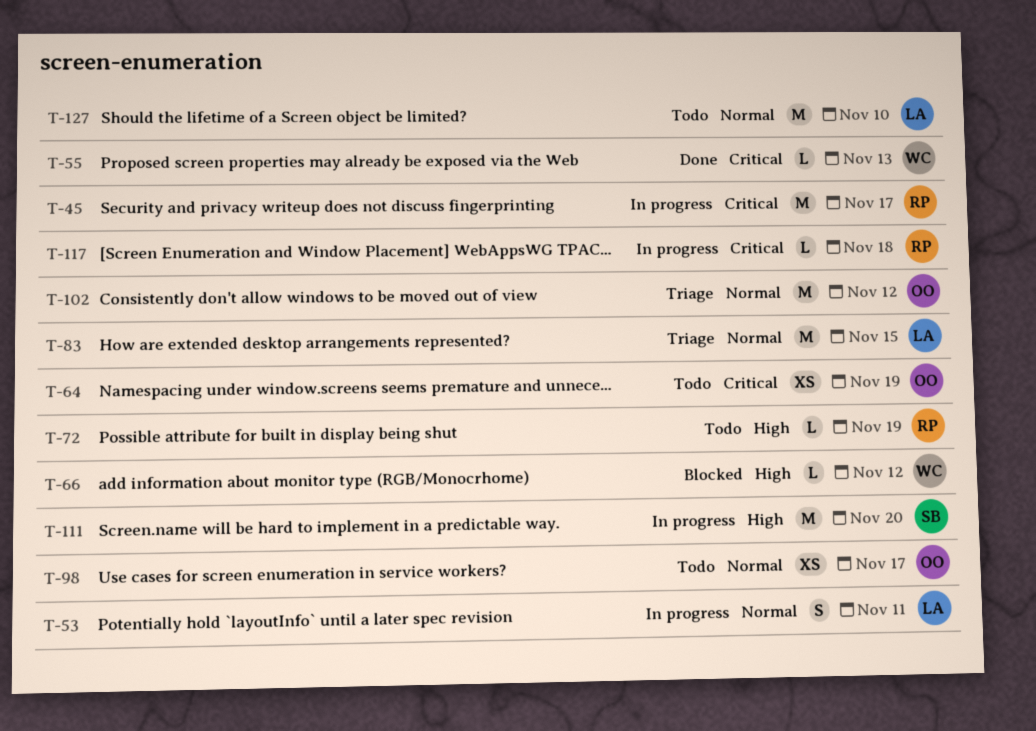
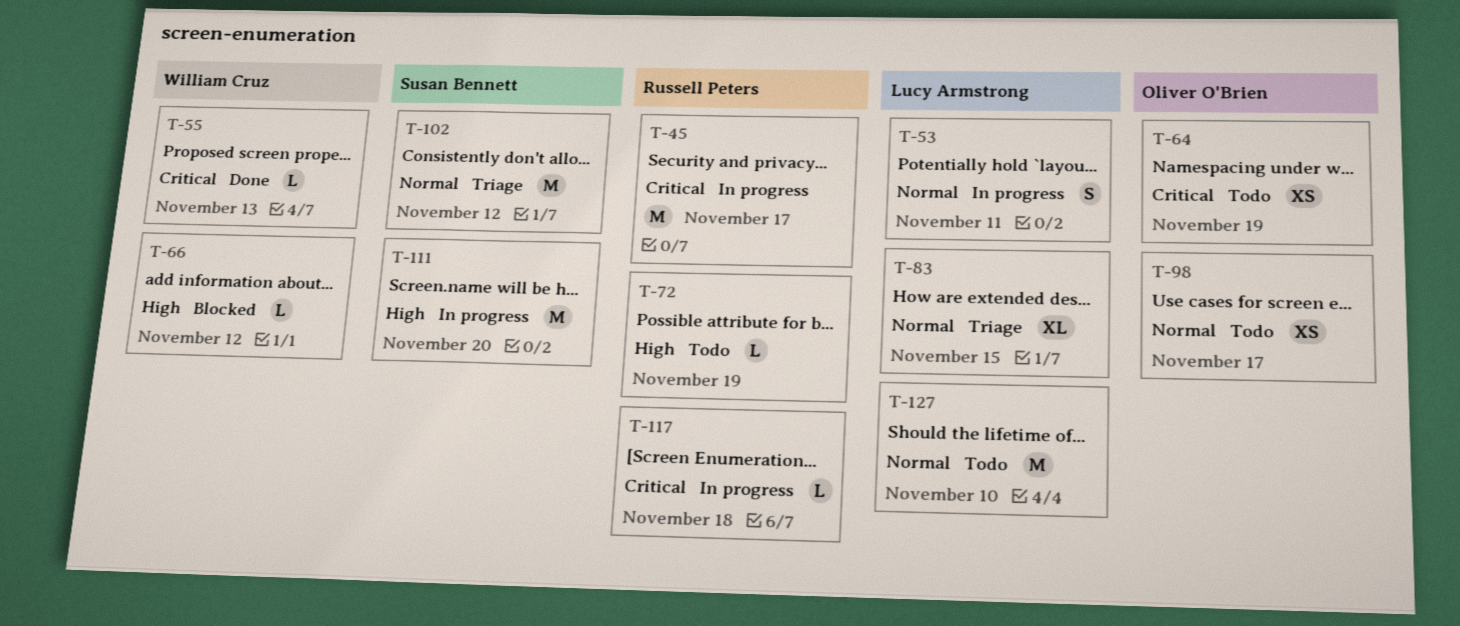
T-83, estimate: M -> XL
T-102, owner: Oliver O'Brien -> Susan Bennett

